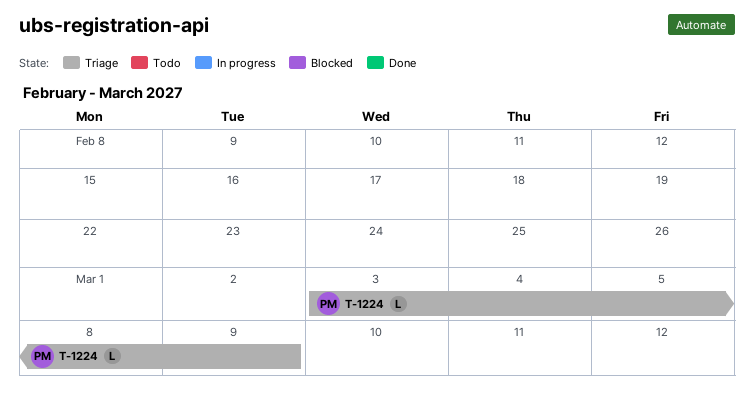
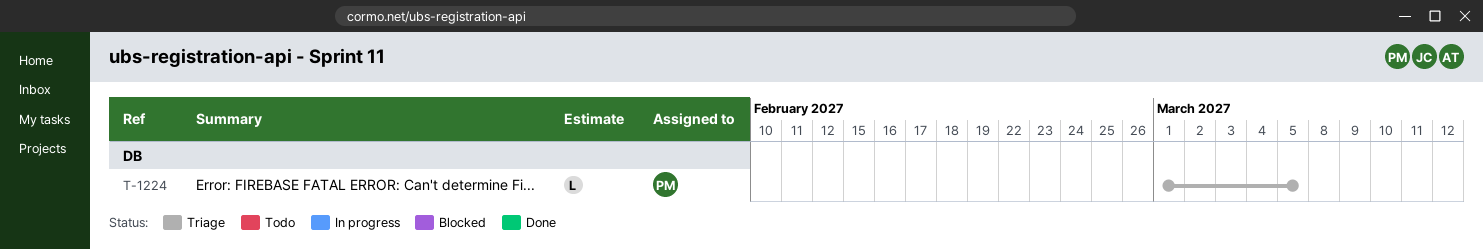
T-1224, start: Mar 3 -> Mar 1
T-1224, due: Mar 9 -> Mar 5

